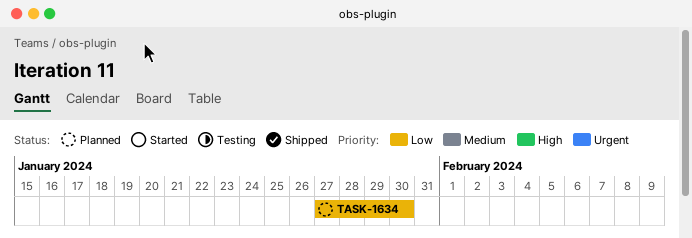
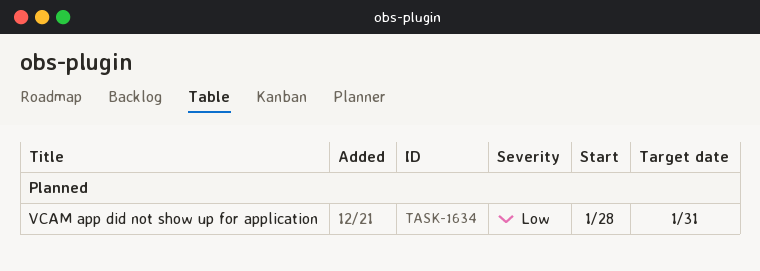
TASK-1634, start: Jan 27 -> Jan 28
TASK-1634, due: Jan 30 -> Jan 31

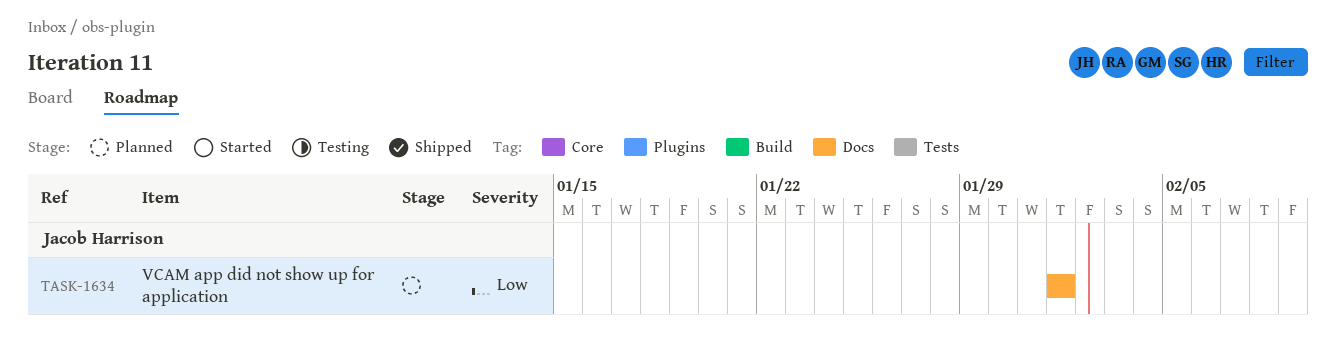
TASK-1634, start: Jan 28 -> Feb 1
TASK-1634, due: Jan 31 -> Feb 1

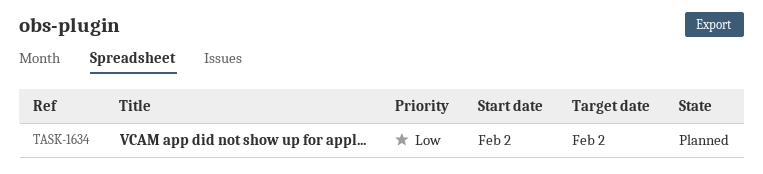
TASK-1634, start: Feb 1 -> Feb 2
TASK-1634, due: Feb 1 -> Feb 2

